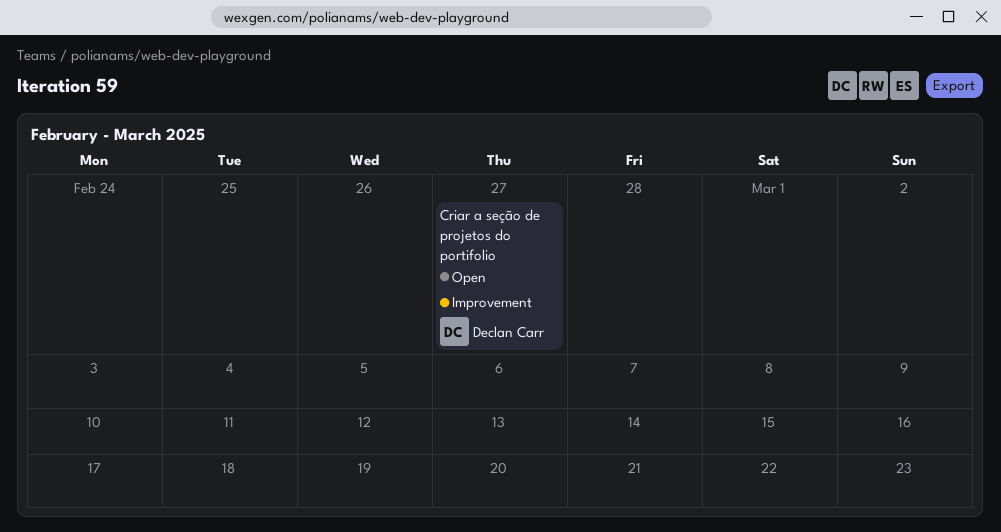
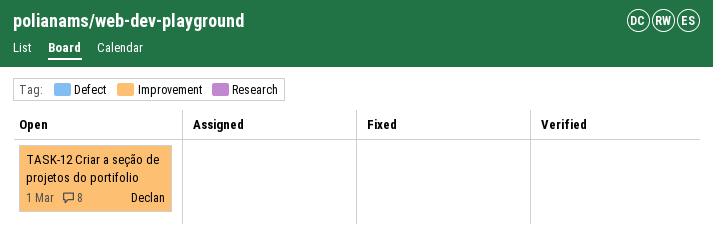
Criar a seção de projetos do portifolio, due: Feb 27 -> Mar 1

